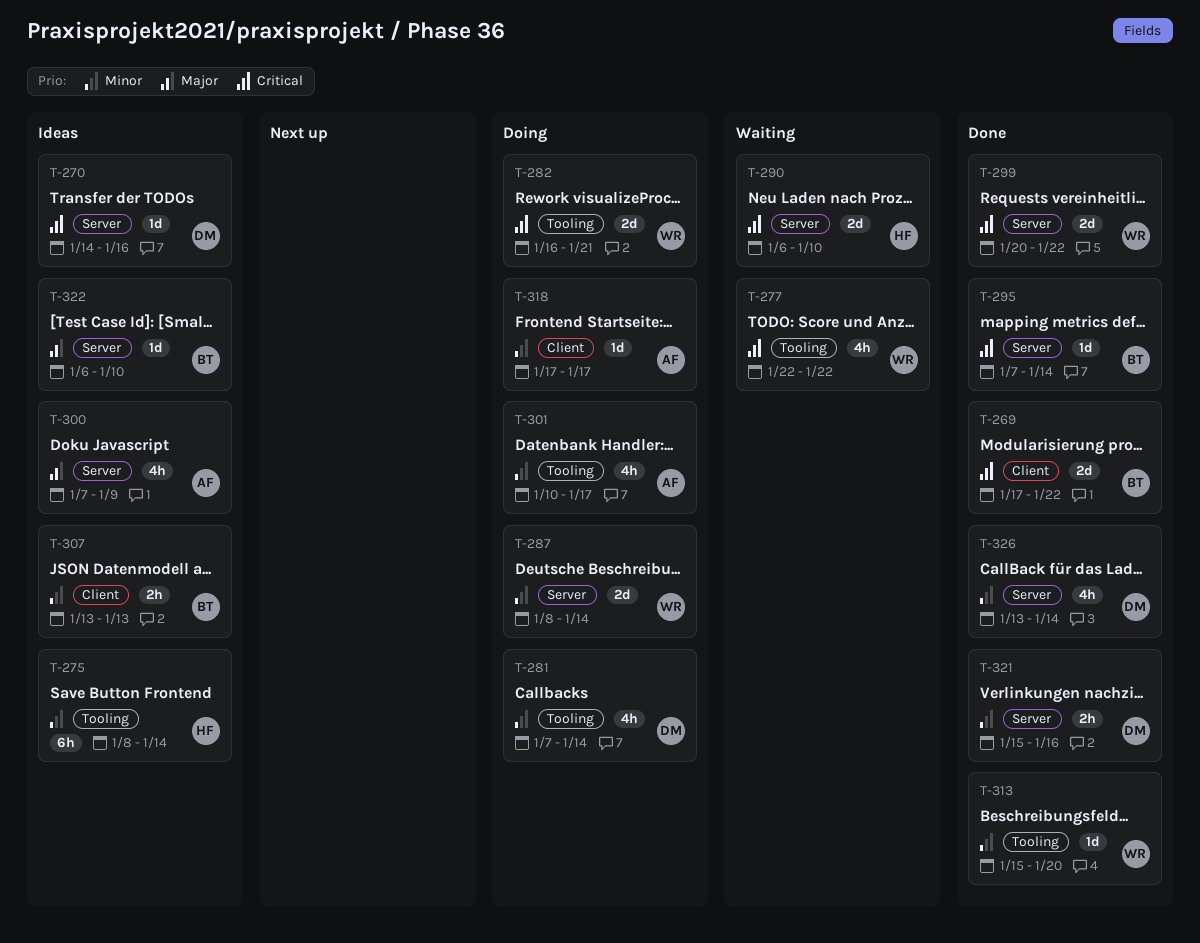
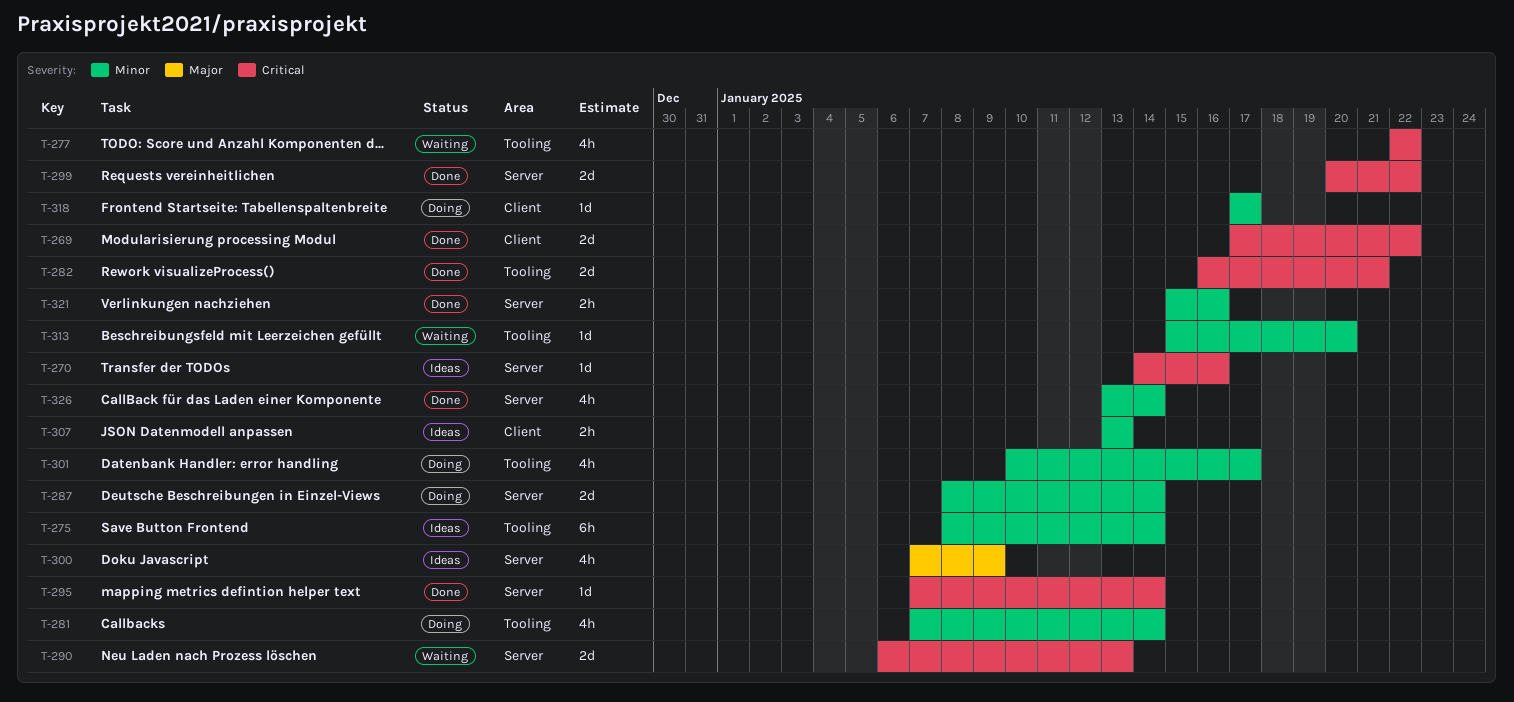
T-282, status: Doing -> Done
T-290, due: Jan 10 -> Jan 13
T-313, status: Done -> Waiting
T-322: present -> none

